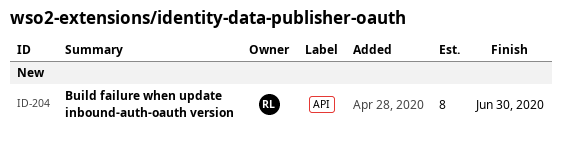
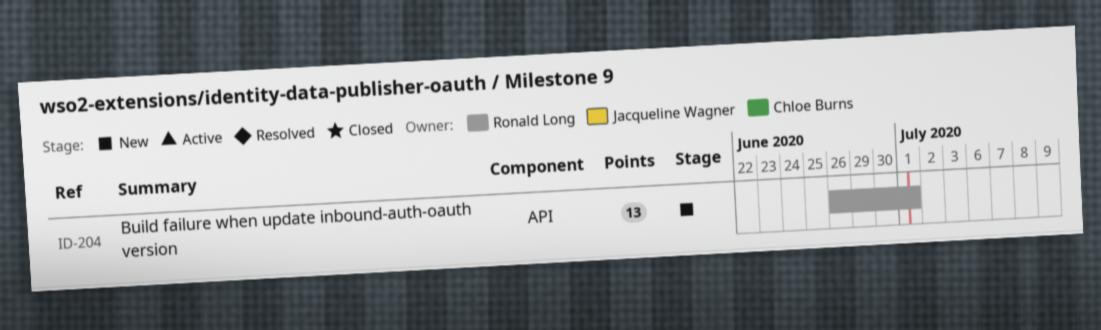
ID-204, estimate: 8 -> 13
ID-204, due: Jun 30 -> Jul 1

